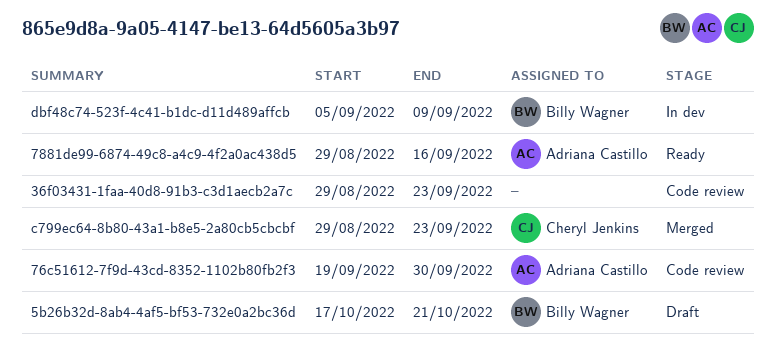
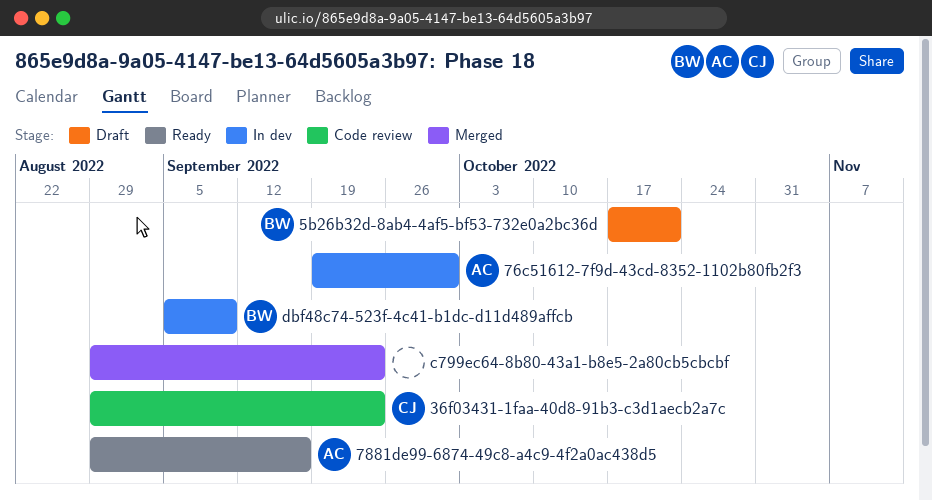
36f03431-1faa-40d8-91b3-c3d1aecb2a7c, owner: none -> Cheryl Jenkins
76c51612-7f9d-43cd-8352-1102b80fb2f3, status: Code review -> In dev
c799ec64-8b80-43a1-b8e5-2a80cb5cbcbf, owner: Cheryl Jenkins -> none

